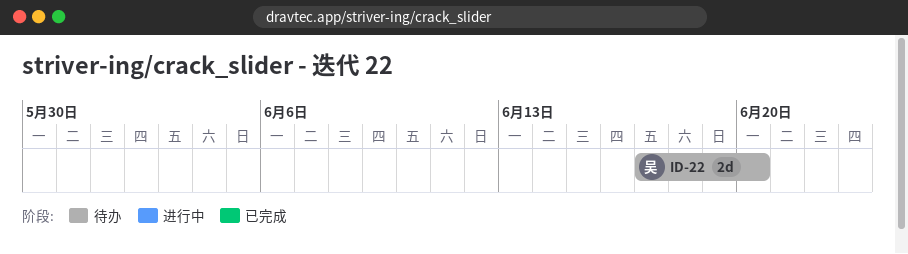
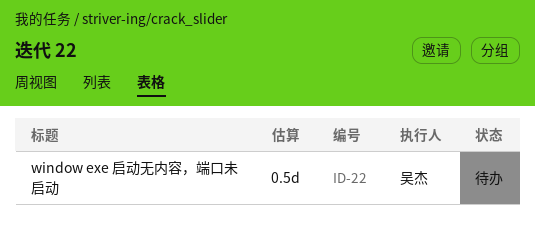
ID-22, estimate: 2d -> 0.5d

